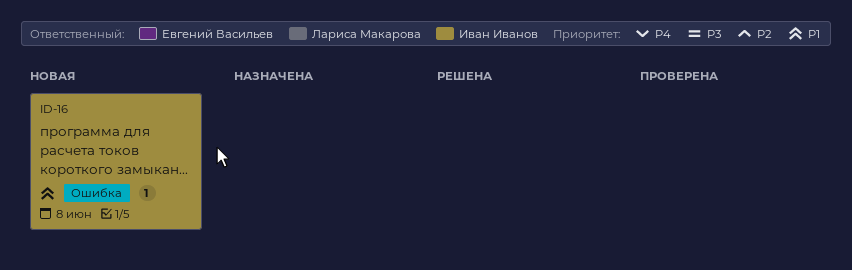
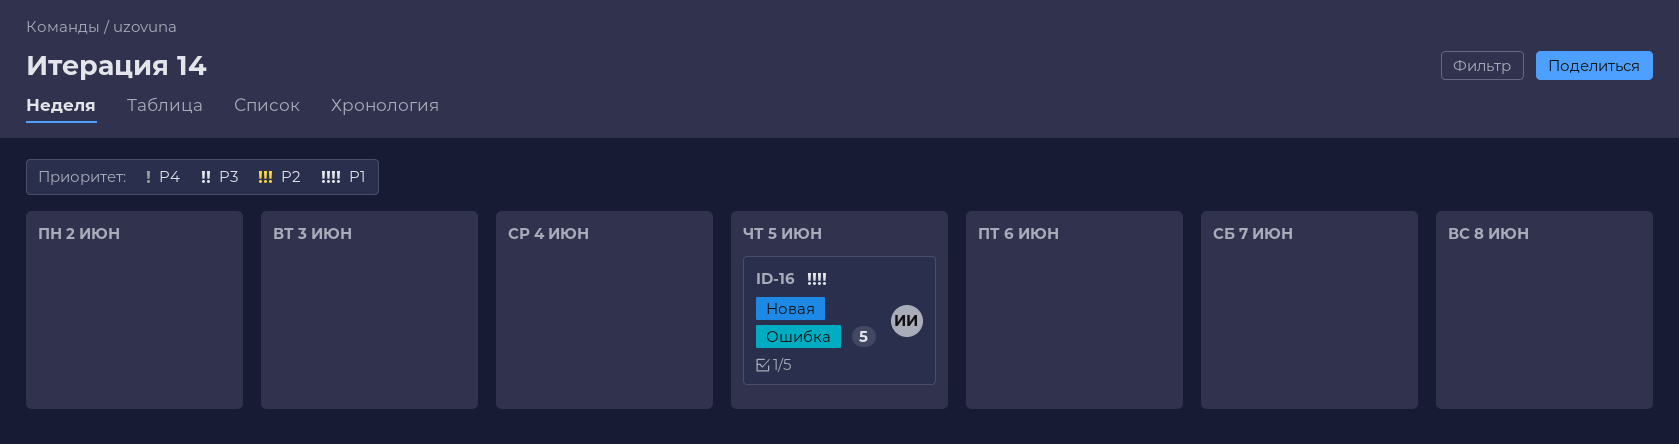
ID-16, estimate: 1 -> 5
ID-16, due: Jun 8 -> Jun 5

